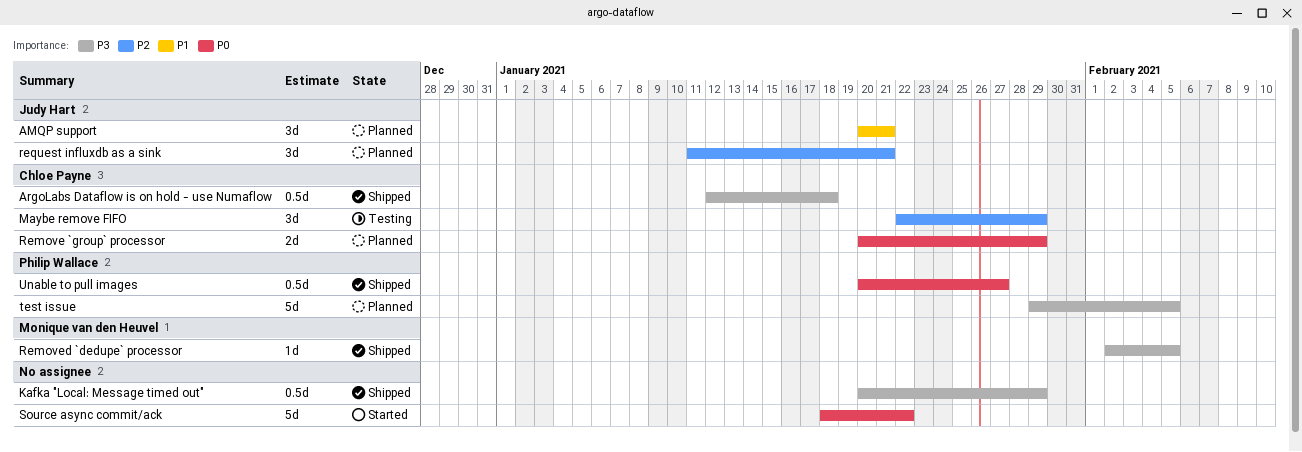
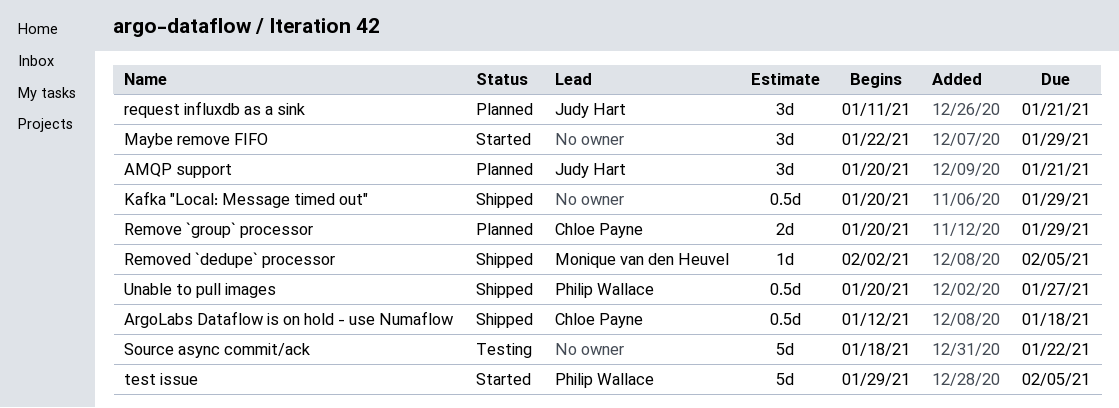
Maybe remove FIFO, status: Testing -> Started
Maybe remove FIFO, owner: Chloe Payne -> none
Source async commit/ack, status: Started -> Testing
test issue, status: Planned -> Started

